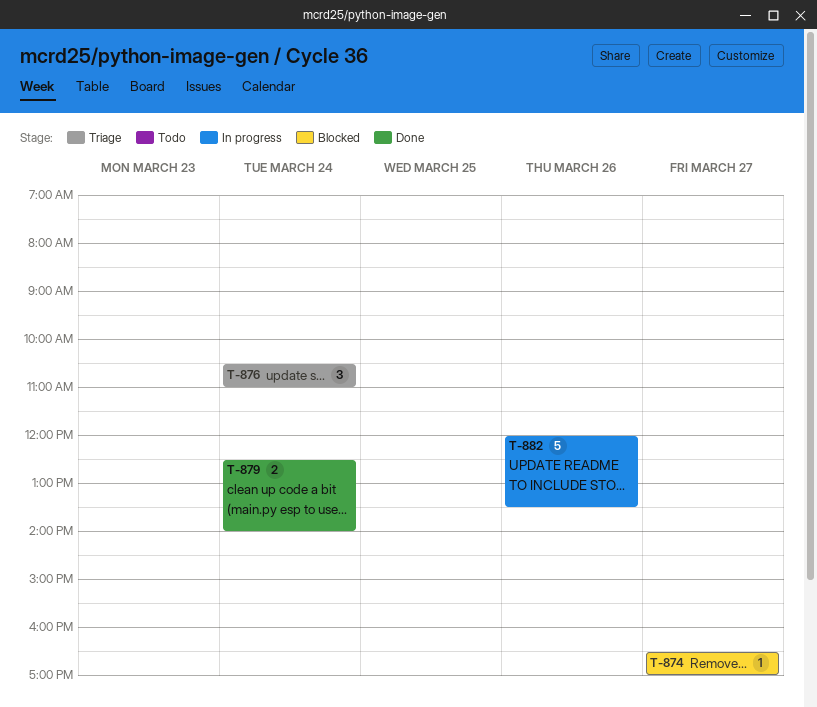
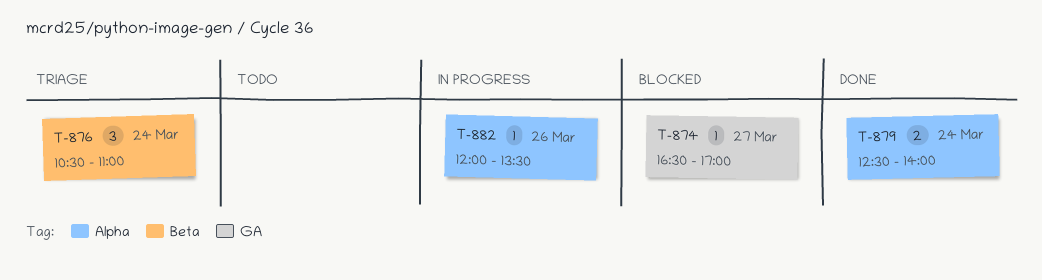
T-882, estimate: 5 -> 1

